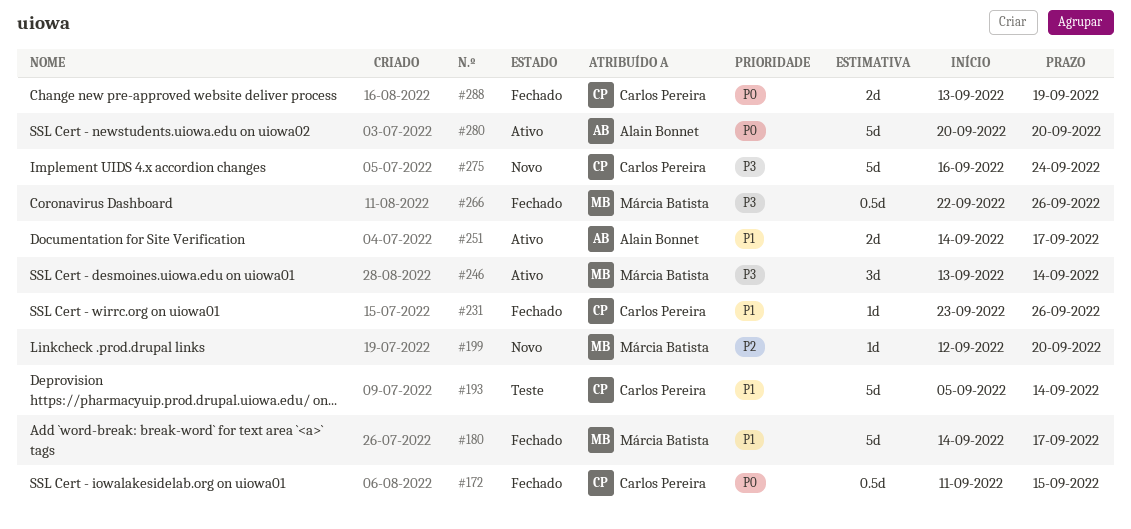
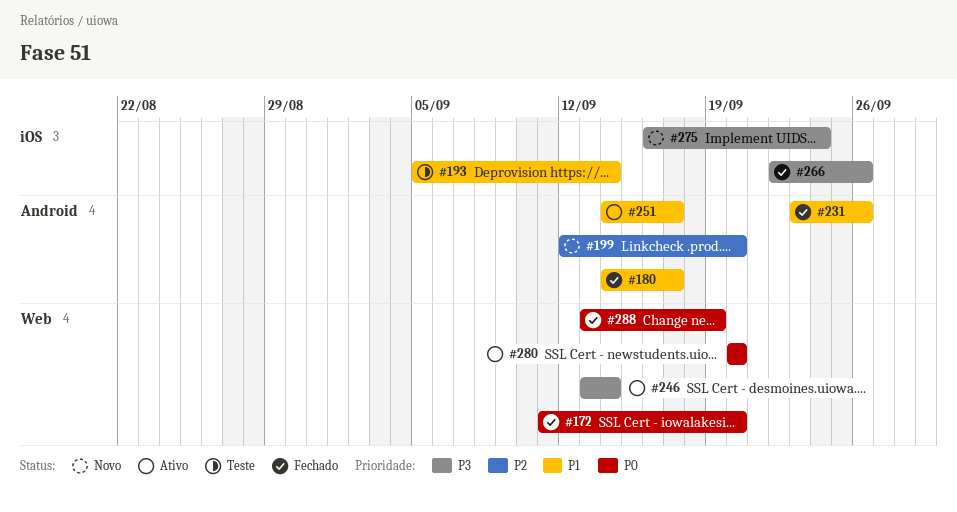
#172, due: Sep 15 -> Sep 20

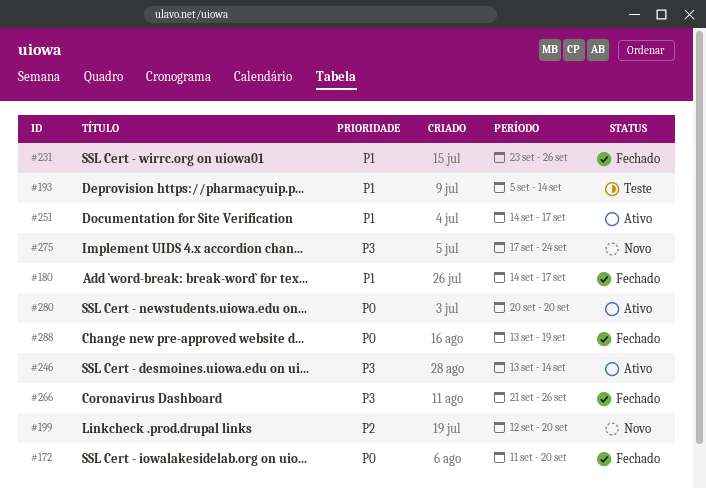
#266, start: Sep 22 -> Sep 21
#275, start: Sep 16 -> Sep 17

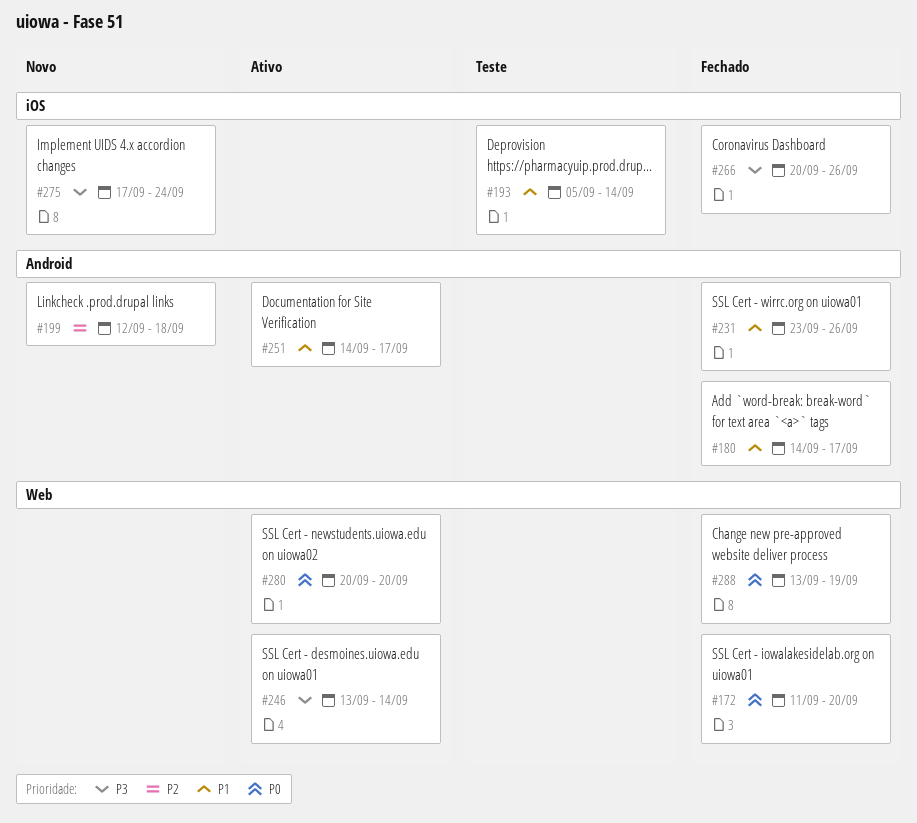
#199, due: Sep 20 -> Sep 18
#266, start: Sep 21 -> Sep 20

